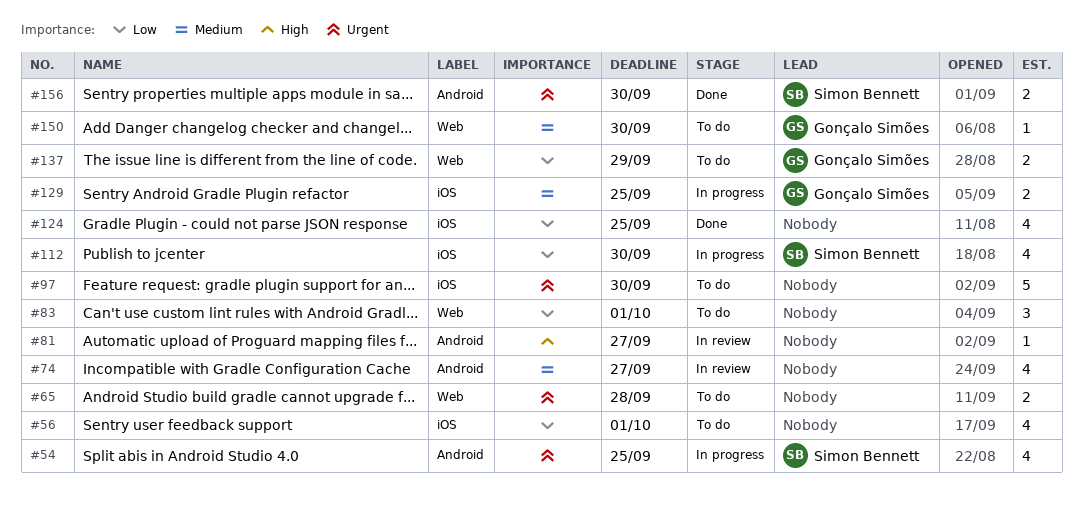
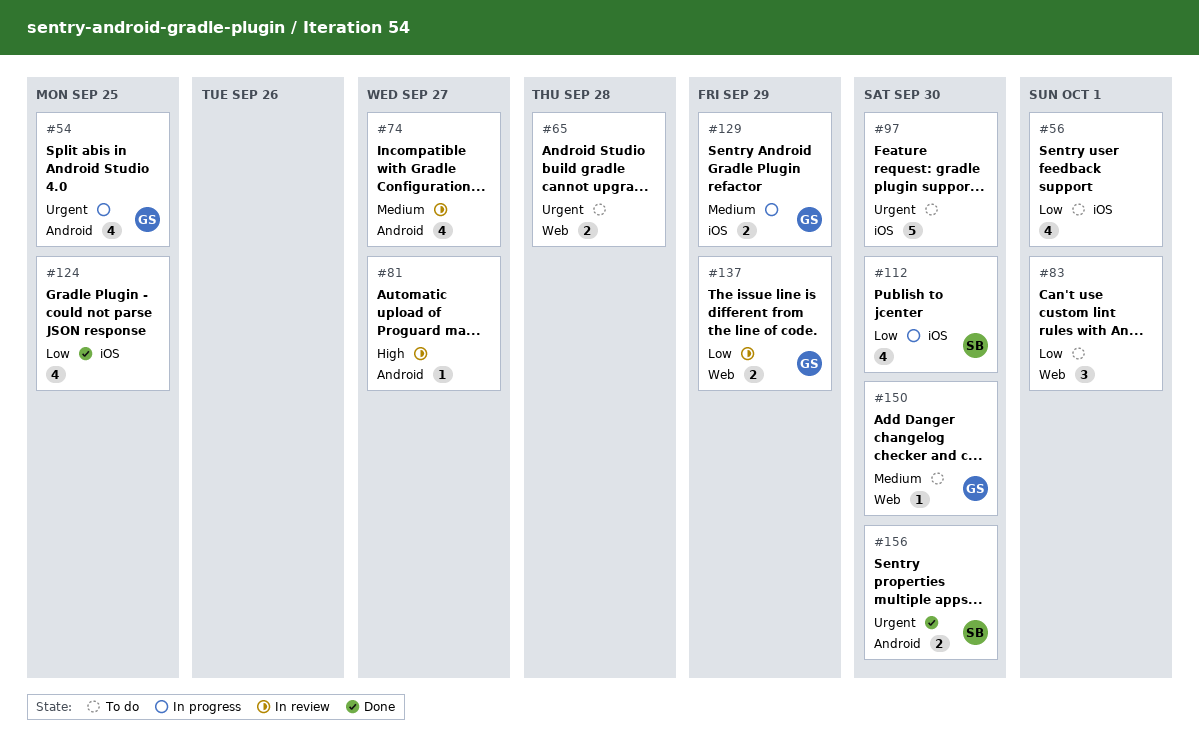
#54, owner: Simon Bennett -> Gonçalo Simões
#129, due: Sep 25 -> Sep 29
#137, status: To do -> In review

